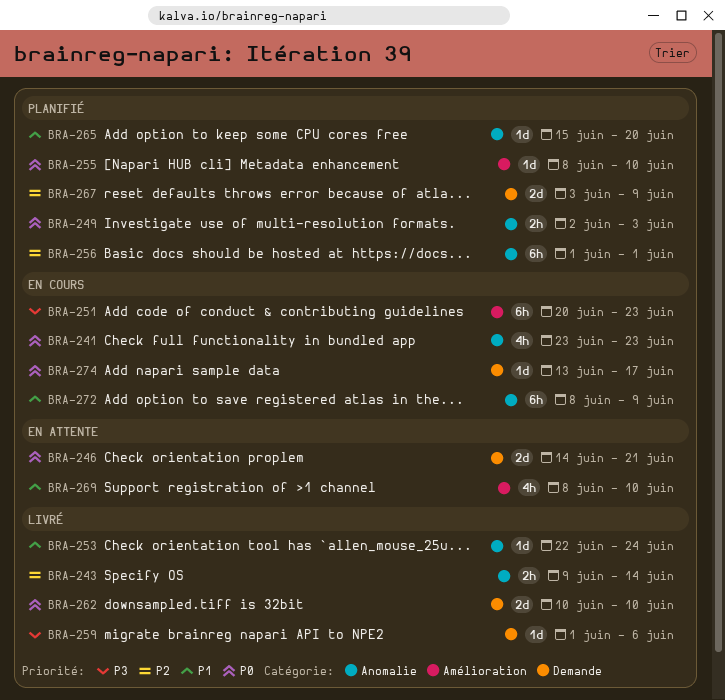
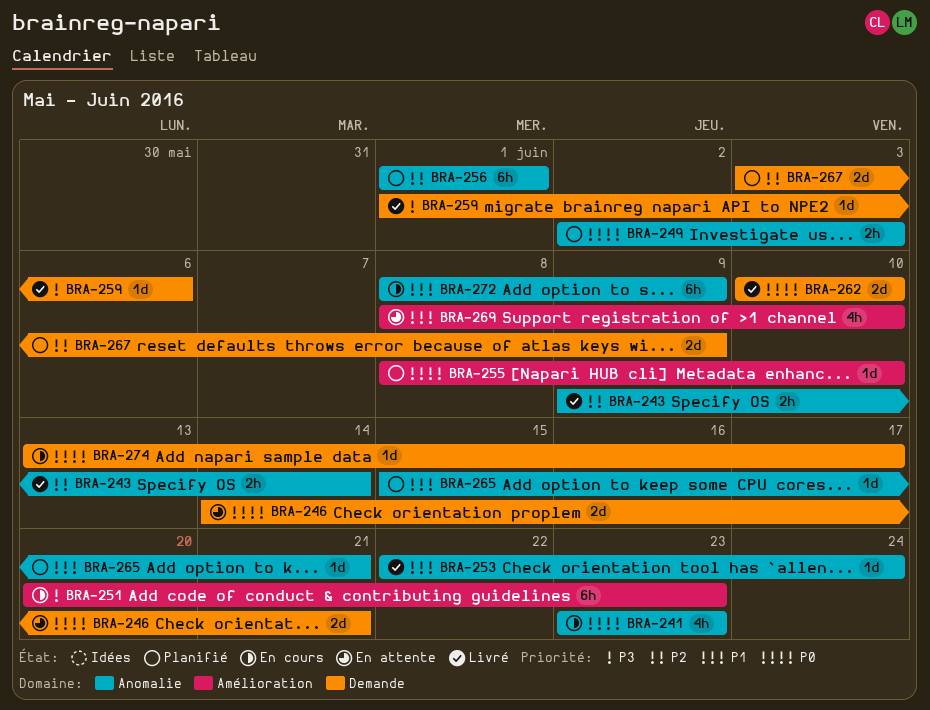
BRA-265, due: Jun 20 -> Jun 21

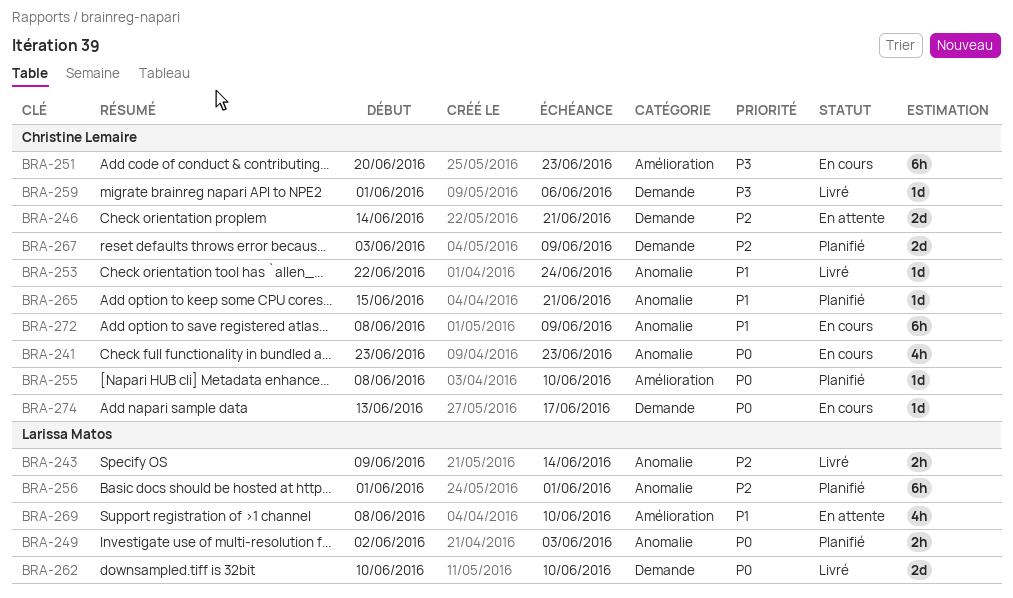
BRA-246, priority: P0 -> P2

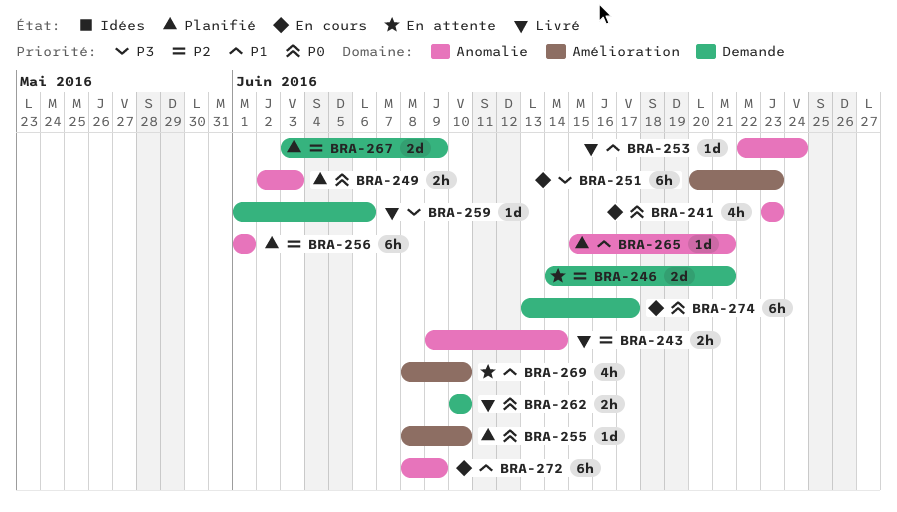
BRA-262, estimate: 2d -> 2h
BRA-274, estimate: 1d -> 6h

